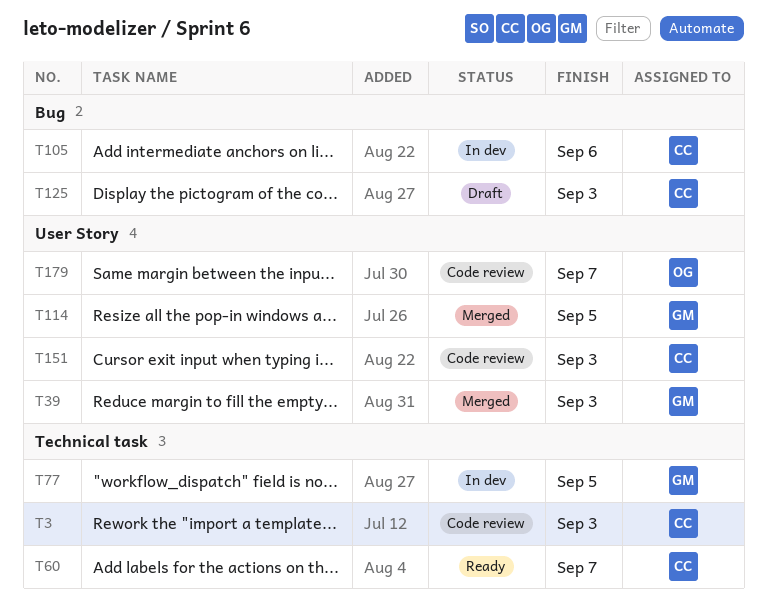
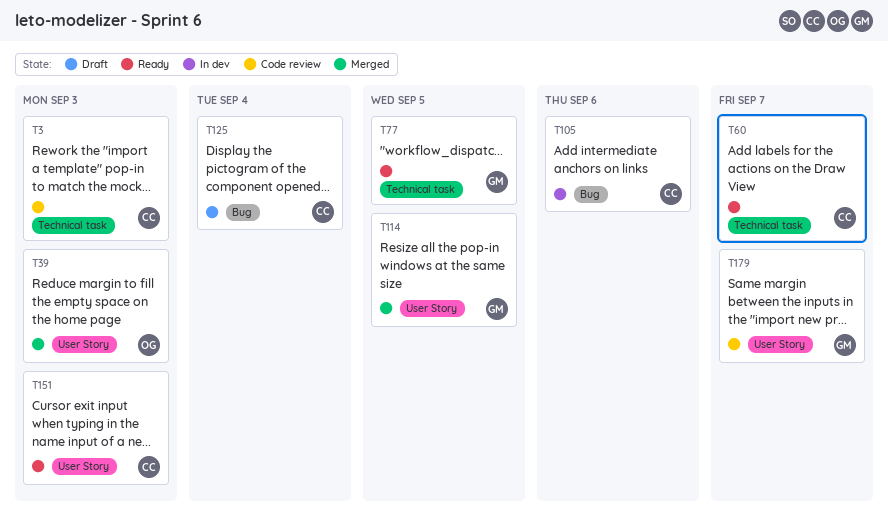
T39, owner: GM -> OG
T77, status: In dev -> Ready
T125, due: Sep 3 -> Sep 4
T151, status: Code review -> Ready
T179, owner: OG -> GM

